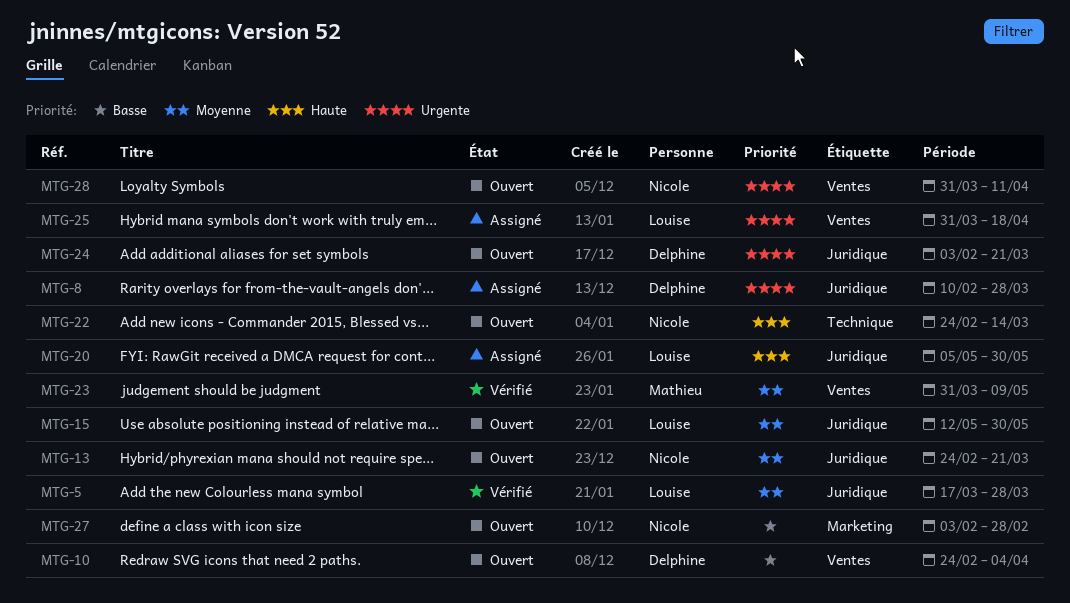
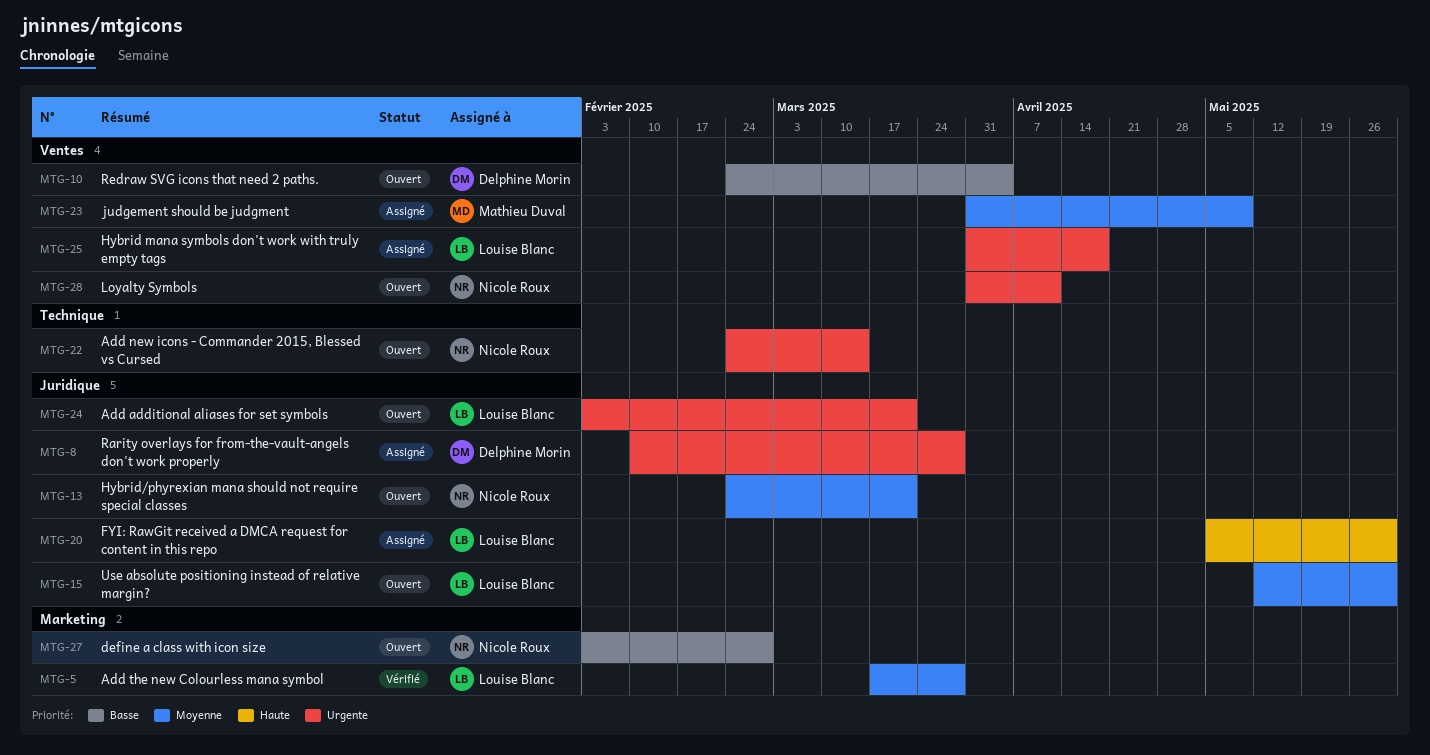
MTG-5, label: Juridique -> Marketing
MTG-22, priority: Haute -> Urgente
MTG-23, status: Vérifié -> Assigné
MTG-24, owner: Delphine Morin -> Louise Blanc

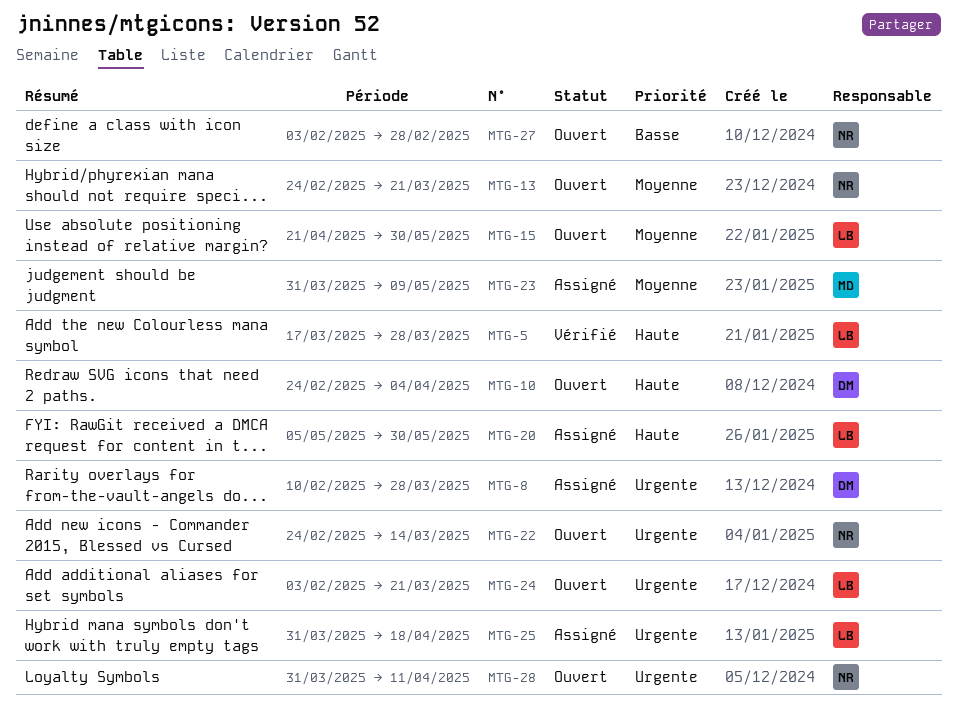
MTG-5, priority: Moyenne -> Haute
MTG-10, priority: Basse -> Haute
MTG-15, start: May 12 -> Apr 21

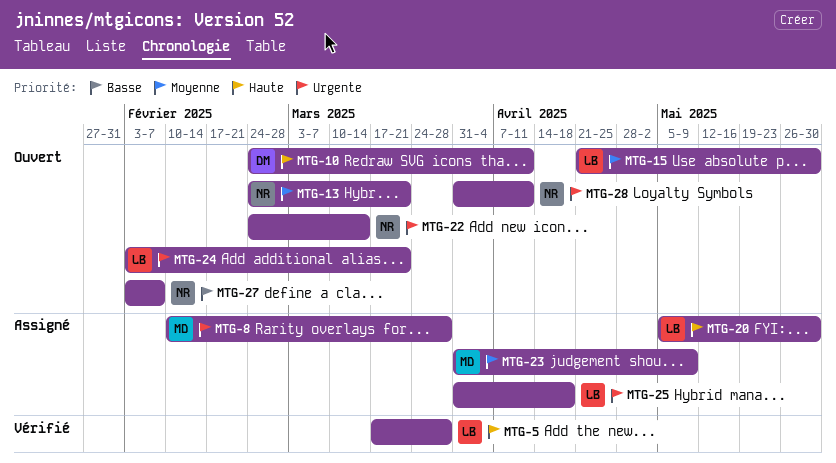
MTG-8, owner: DM -> MD
MTG-10, due: Apr 4 -> Apr 11
MTG-27, due: Feb 28 -> Feb 7

